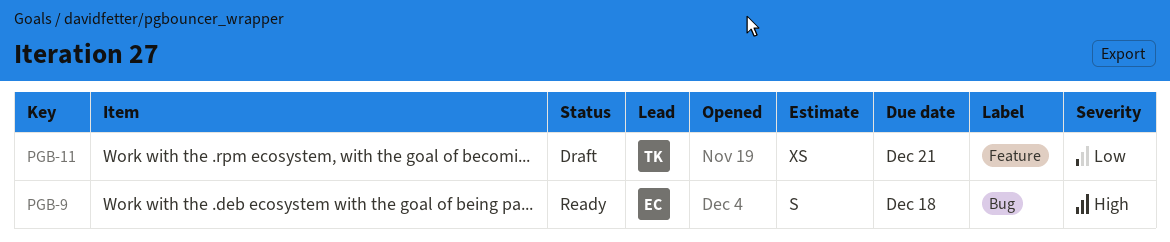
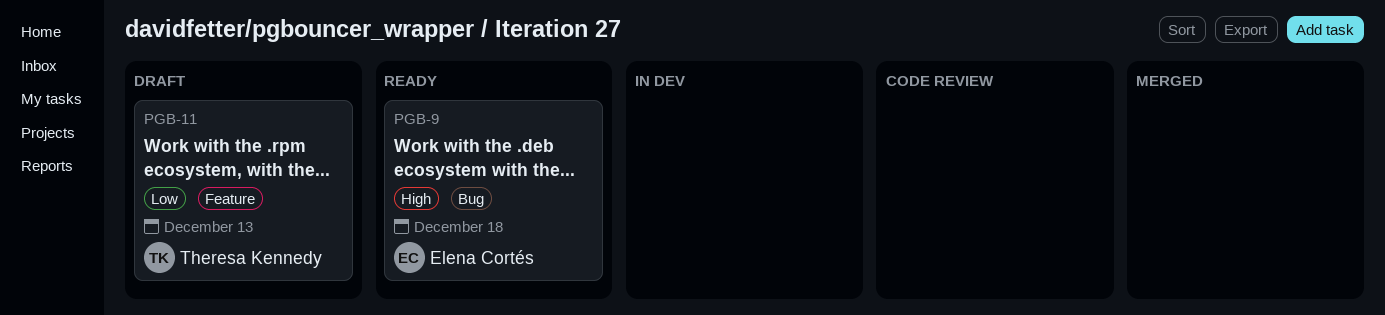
PGB-11, due: Dec 21 -> Dec 13

